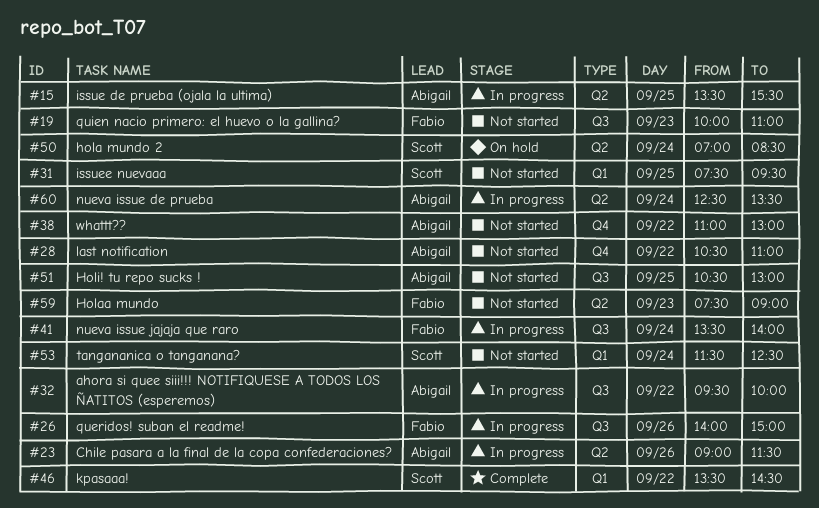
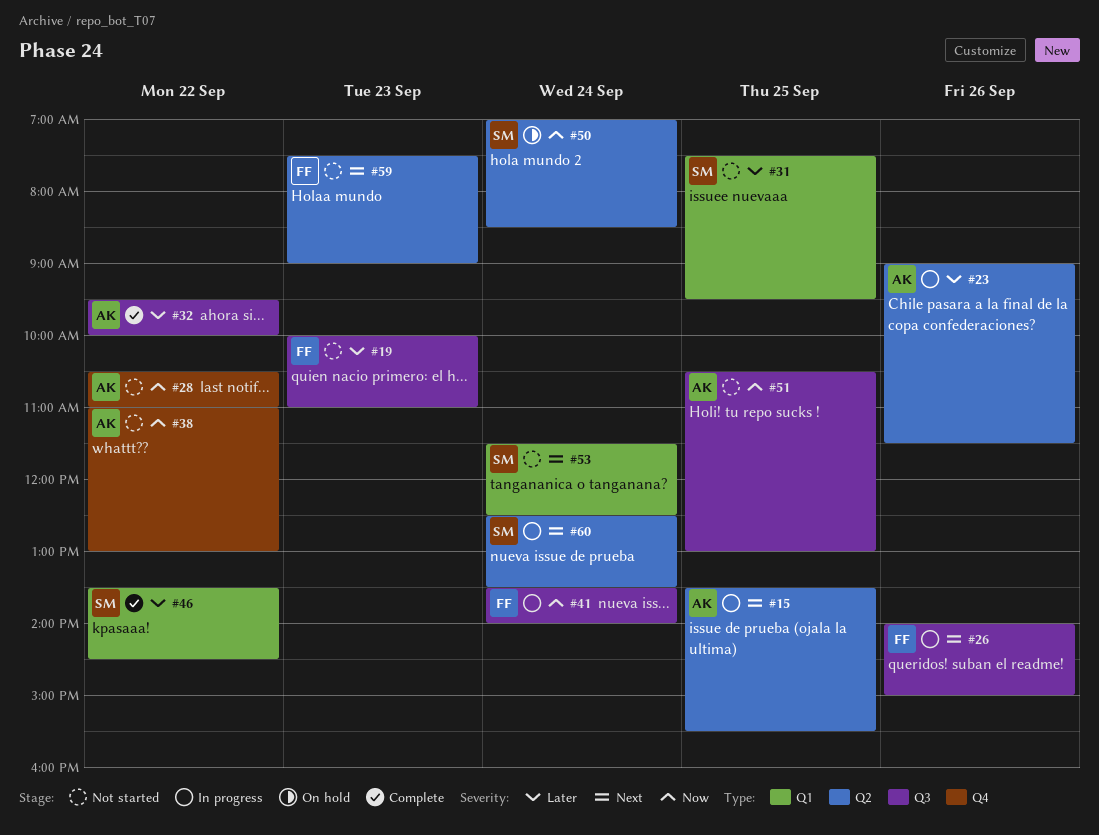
#32, status: In progress -> Complete
#60, owner: Abigail -> Scott

